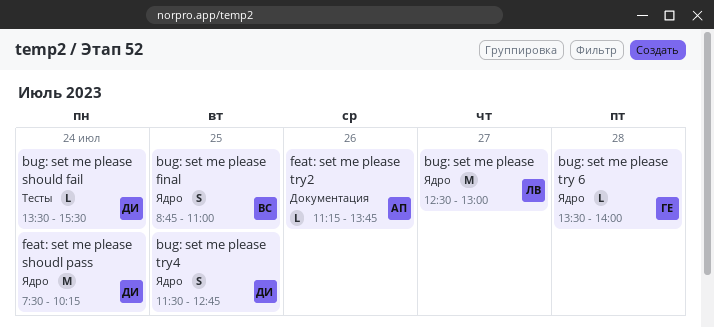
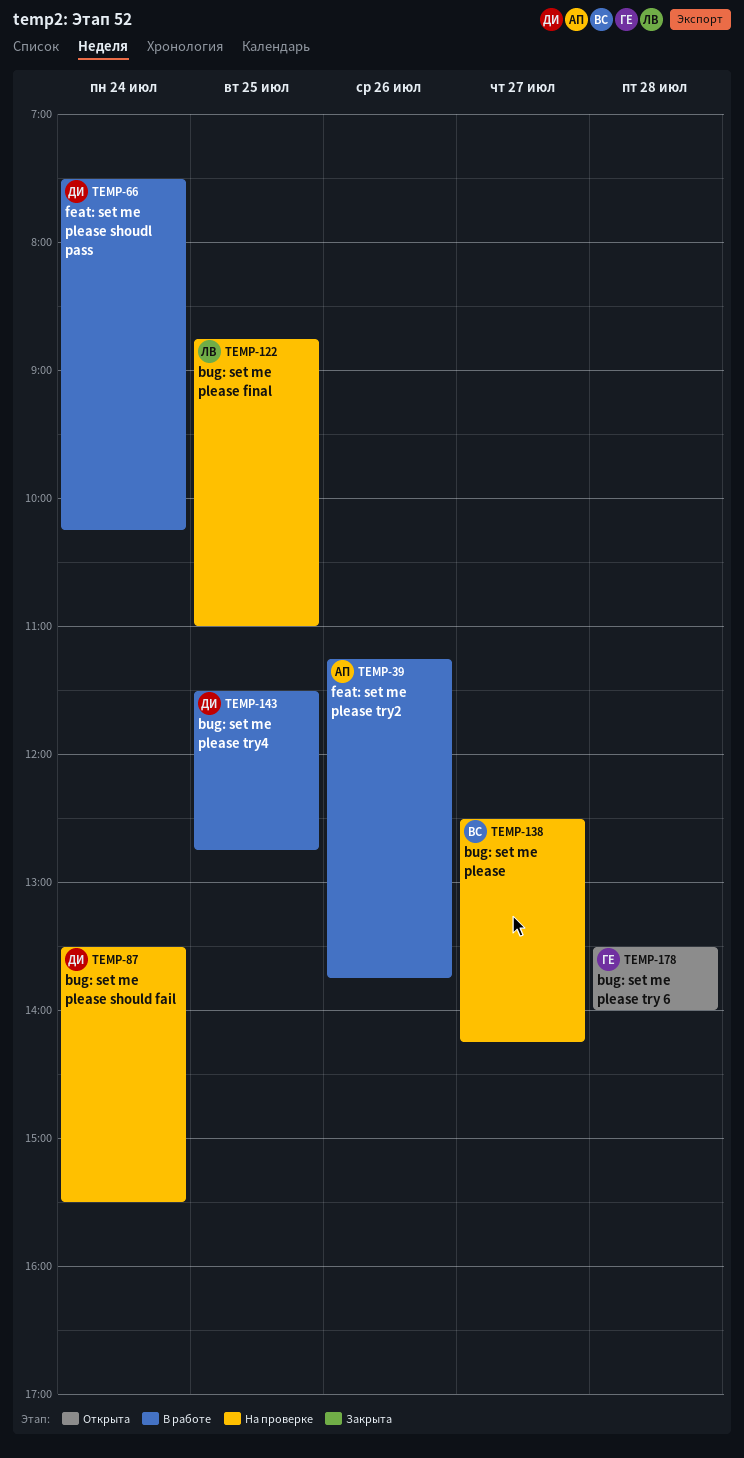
bug: set me please, owner: ЛВ -> ВС
bug: set me please, ends: 13:00 -> 14:15
bug: set me please final, owner: ВС -> ЛВ

